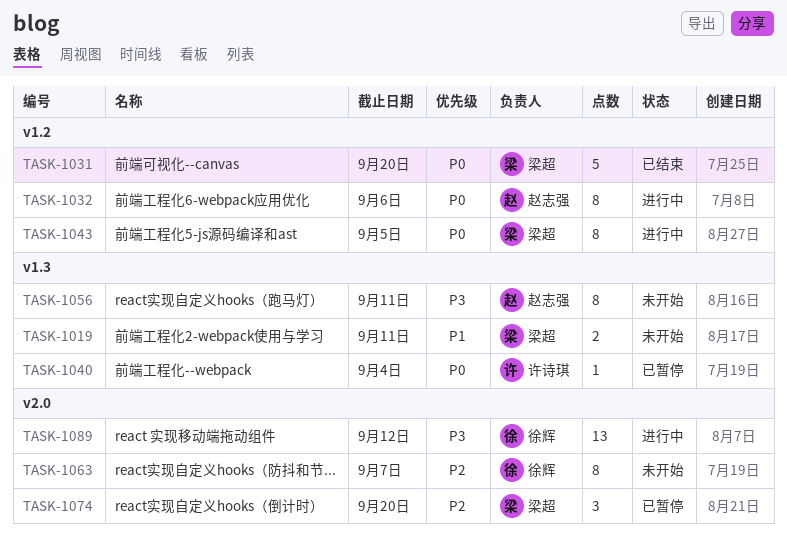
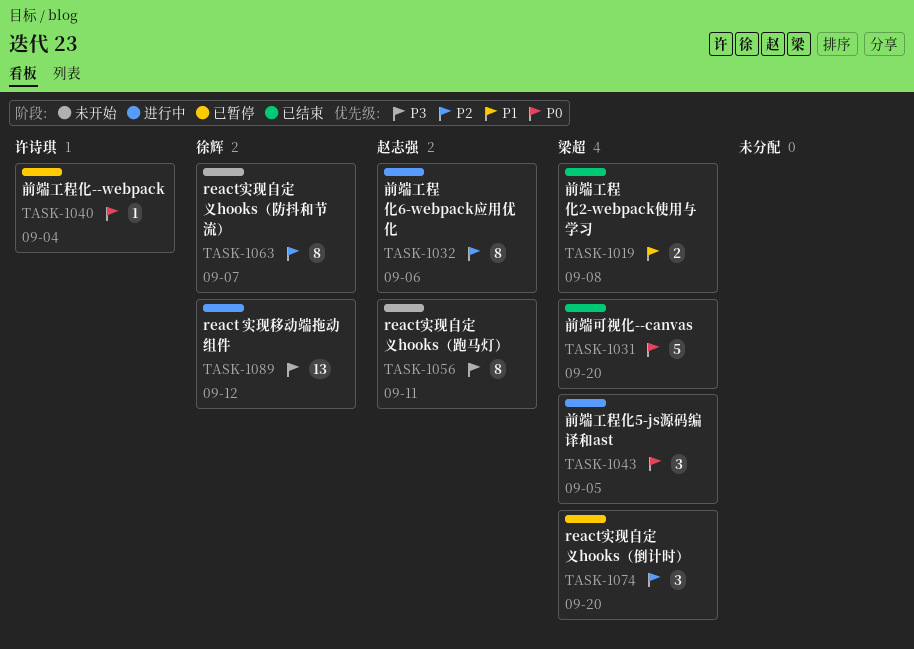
TASK-1019, status: 未开始 -> 已结束
TASK-1019, due: Sep 11 -> Sep 8
TASK-1032, priority: P0 -> P2
TASK-1043, estimate: 8 -> 3

